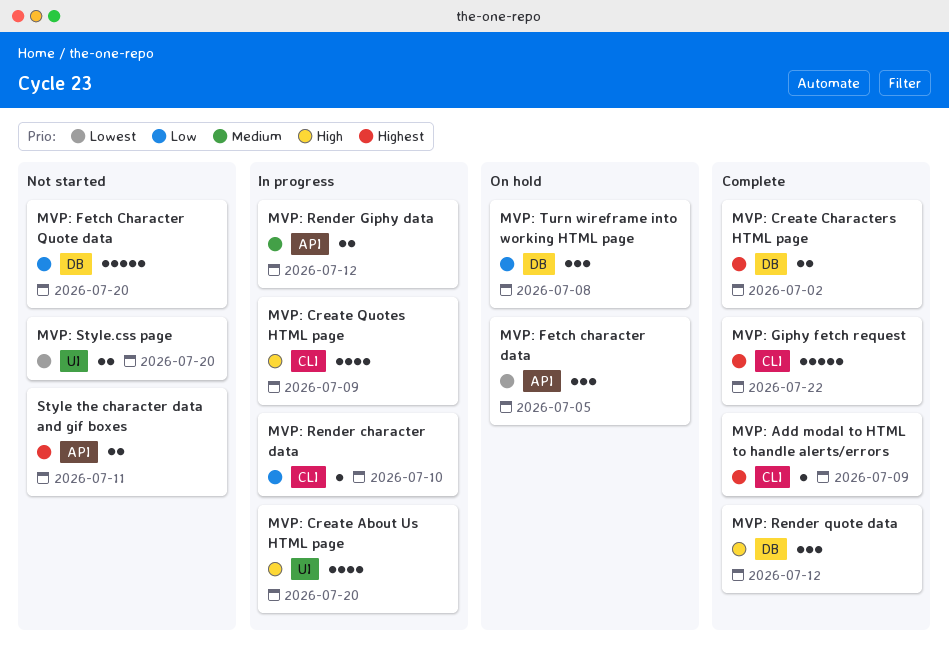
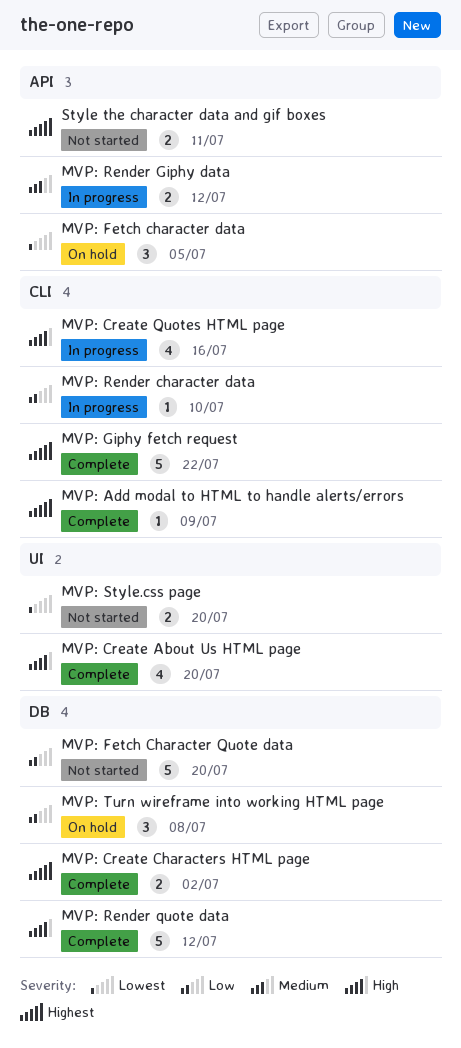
MVP: Create About Us HTML page, status: In progress -> Complete
MVP: Create Quotes HTML page, due: Jul 9 -> Jul 16
MVP: Render quote data, estimate: 3 -> 5

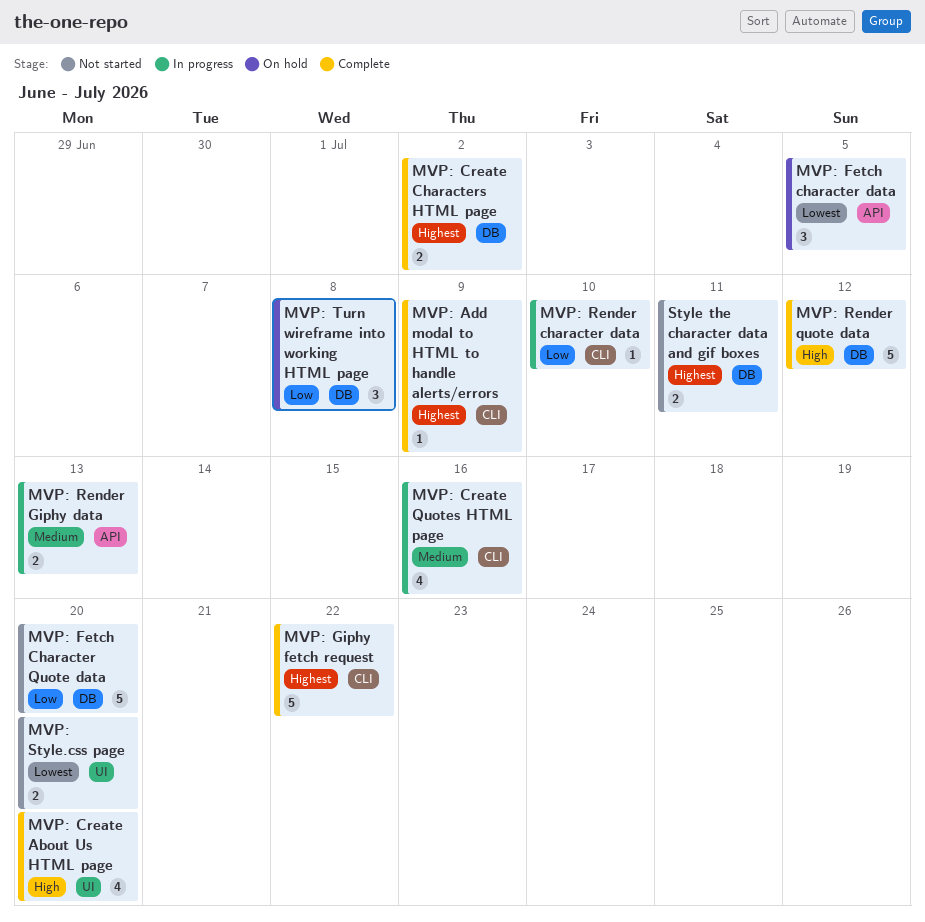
MVP: Create Quotes HTML page, priority: High -> Medium
MVP: Render Giphy data, due: Jul 12 -> Jul 13
Style the character data and gif boxes, label: API -> DB

